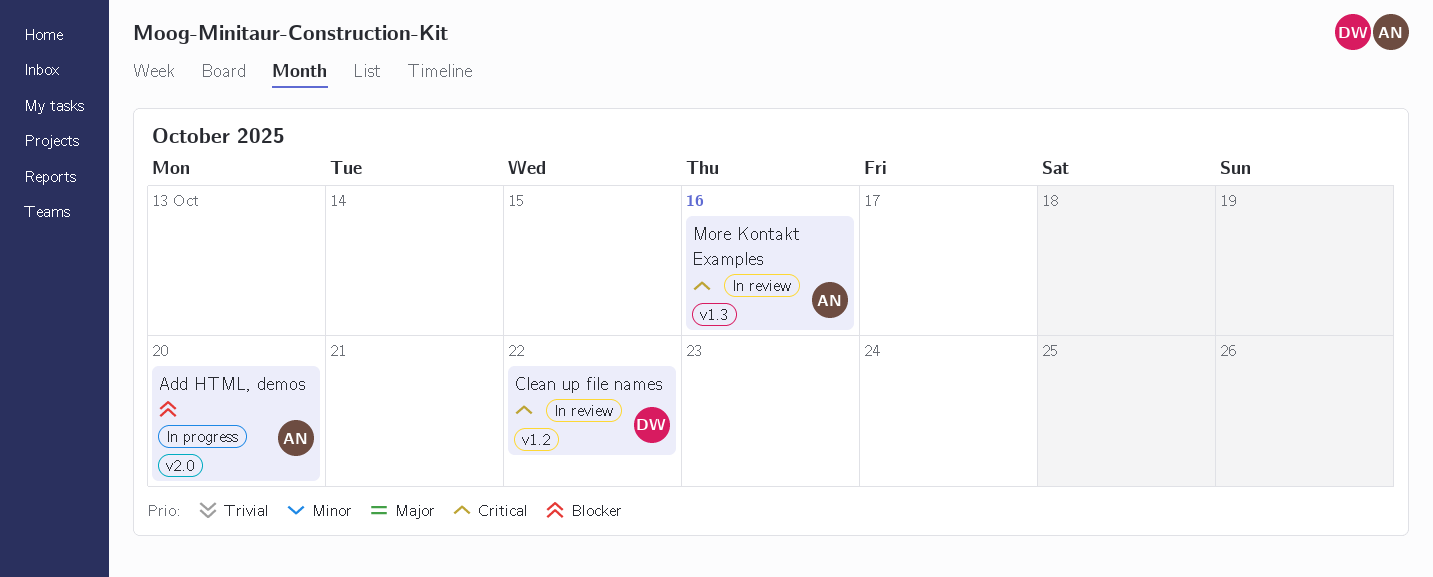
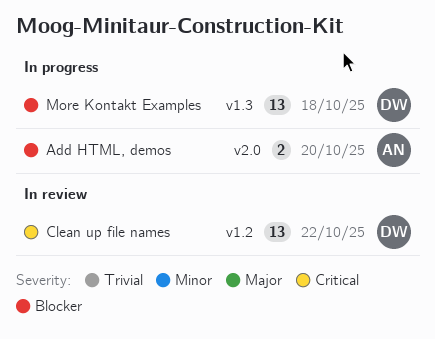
More Kontakt Examples, status: In review -> In progress
More Kontakt Examples, owner: AN -> DW
More Kontakt Examples, priority: Critical -> Blocker
More Kontakt Examples, due: Oct 16 -> Oct 18

